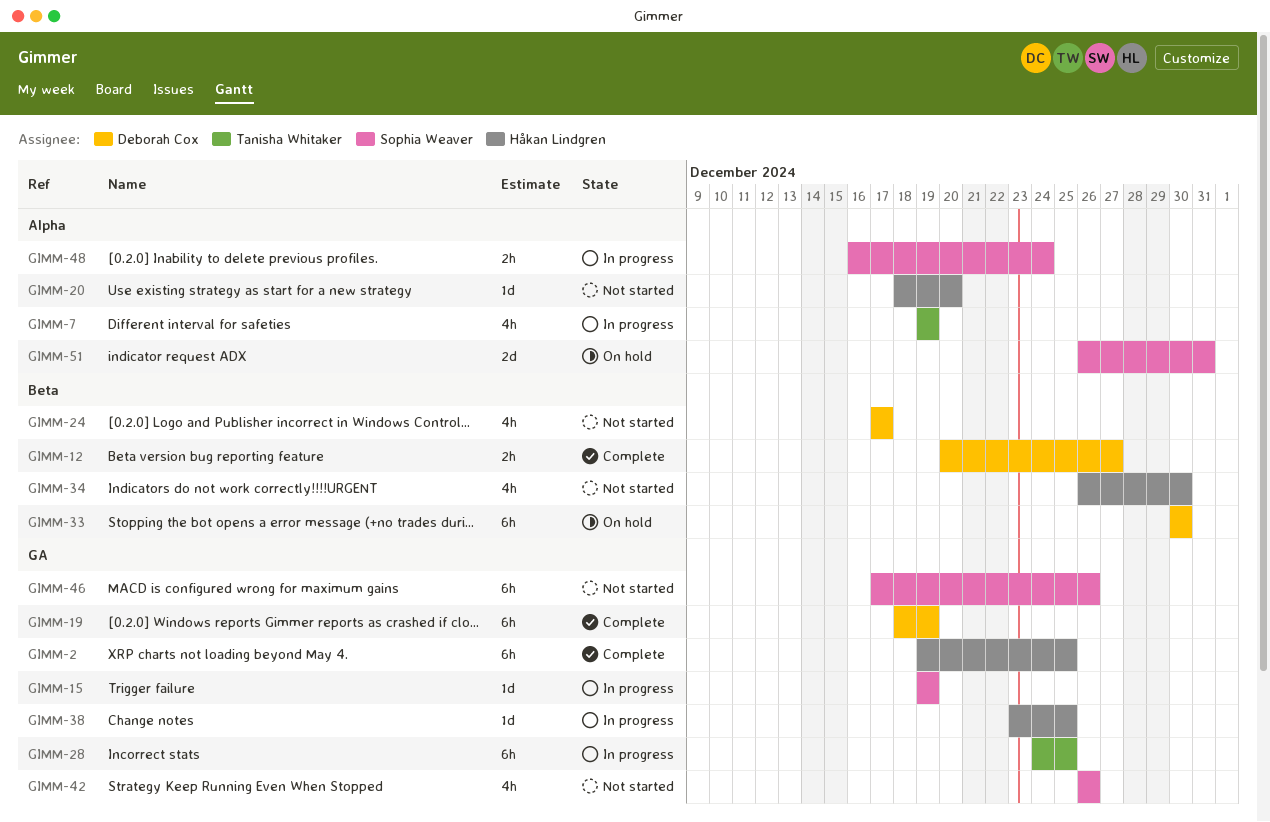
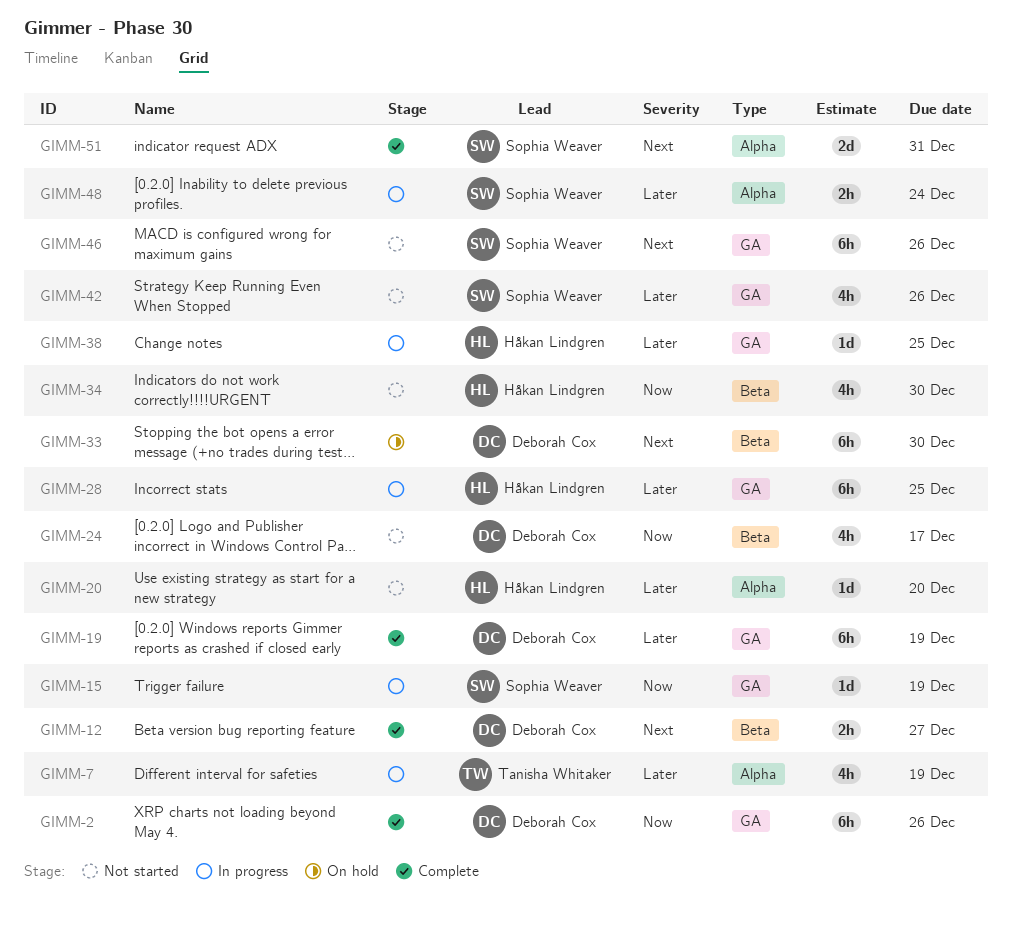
GIMM-2, owner: Håkan Lindgren -> Deborah Cox
GIMM-2, due: Dec 25 -> Dec 26
GIMM-28, owner: Tanisha Whitaker -> Håkan Lindgren
GIMM-51, status: On hold -> Complete

